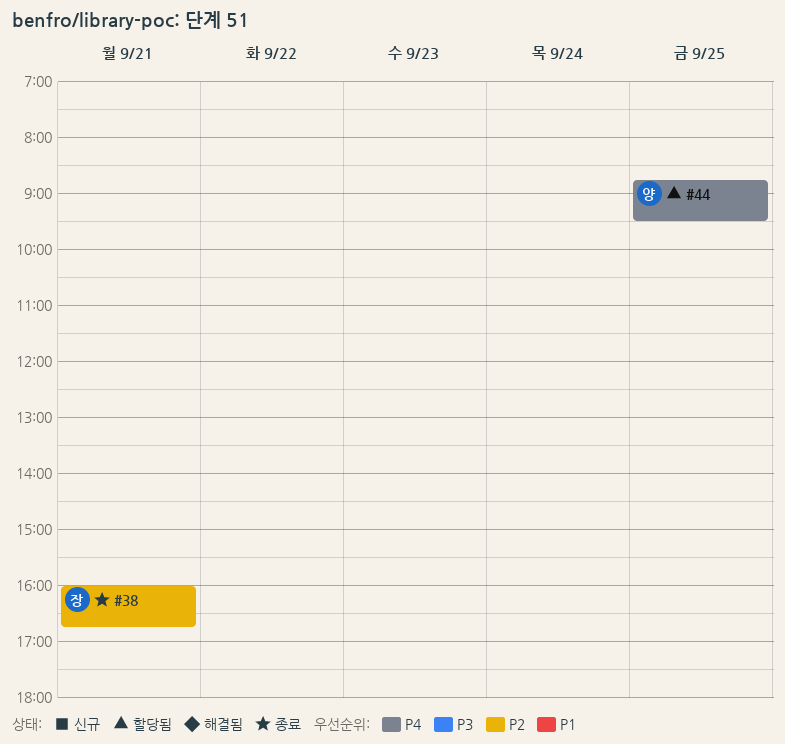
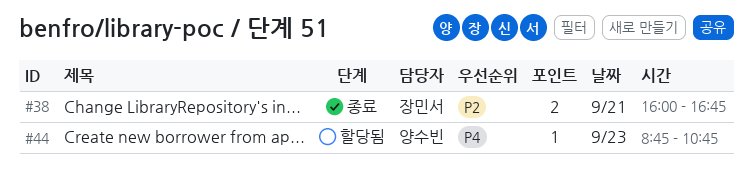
#44, day: Sep 25 -> Sep 23
#44, ends: 09:30 -> 10:45

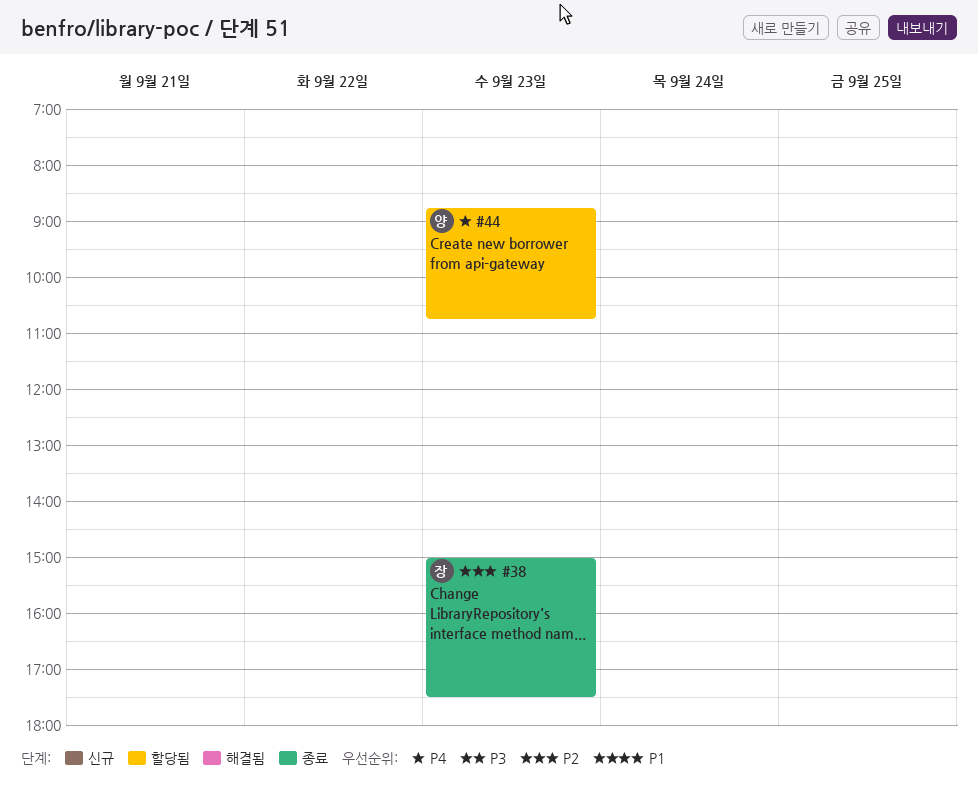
#38, day: Sep 21 -> Sep 23
#38, begins: 16:00 -> 15:00
#38, ends: 16:45 -> 17:30

